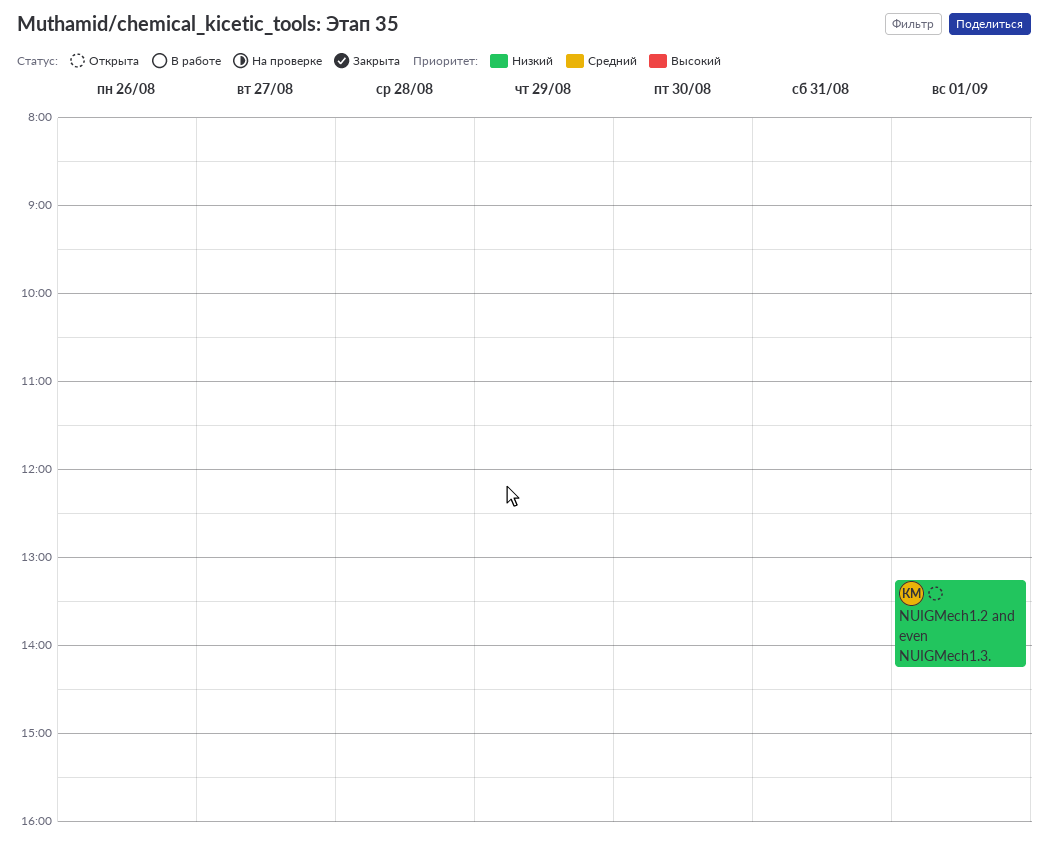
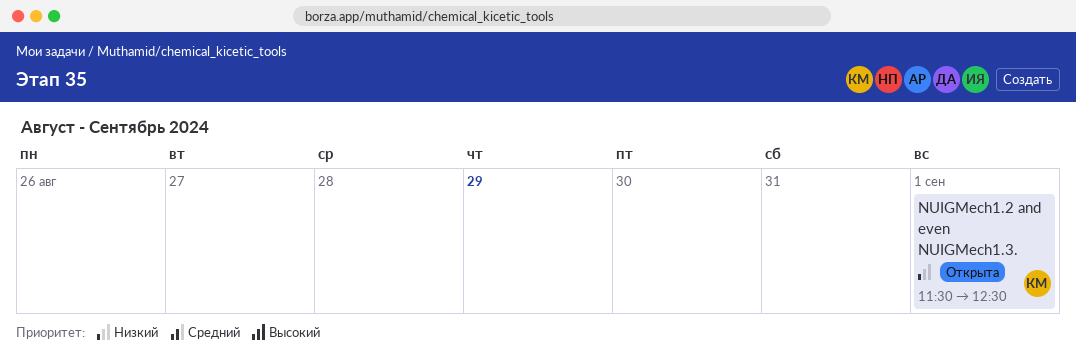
NUIGMech1.2 and even NUIGMech1.3., begins: 13:15 -> 11:30
NUIGMech1.2 and even NUIGMech1.3., ends: 14:15 -> 12:30

